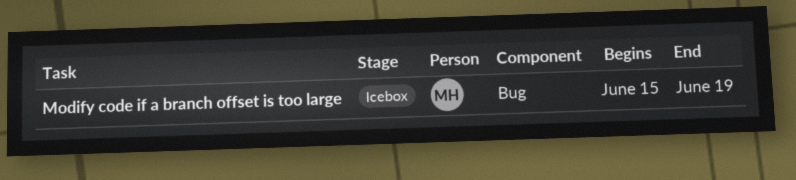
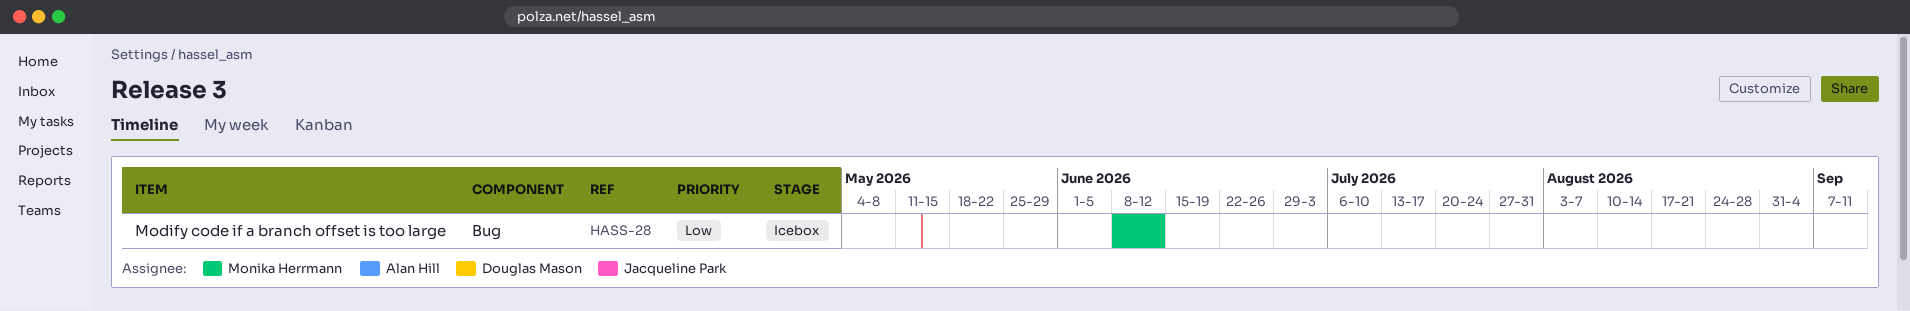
Modify code if a branch offset is too large, start: Jun 15 -> Jun 8
Modify code if a branch offset is too large, due: Jun 19 -> Jun 12

